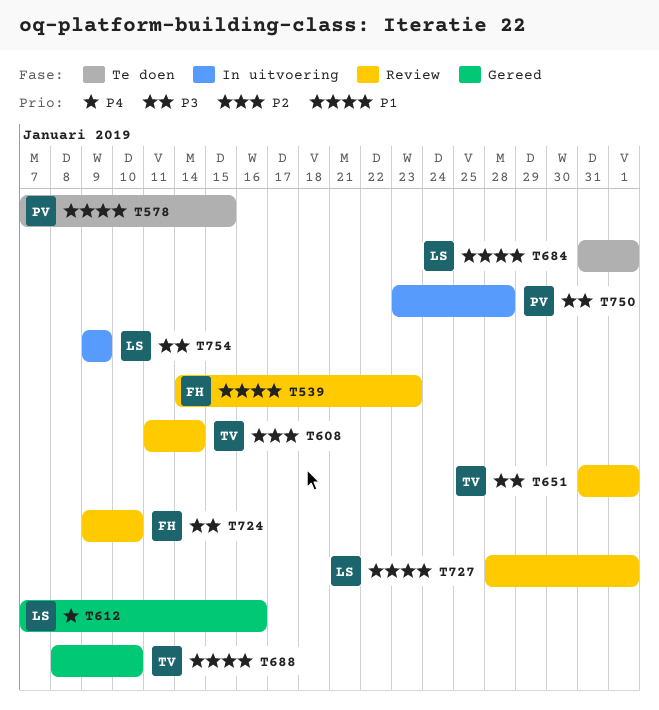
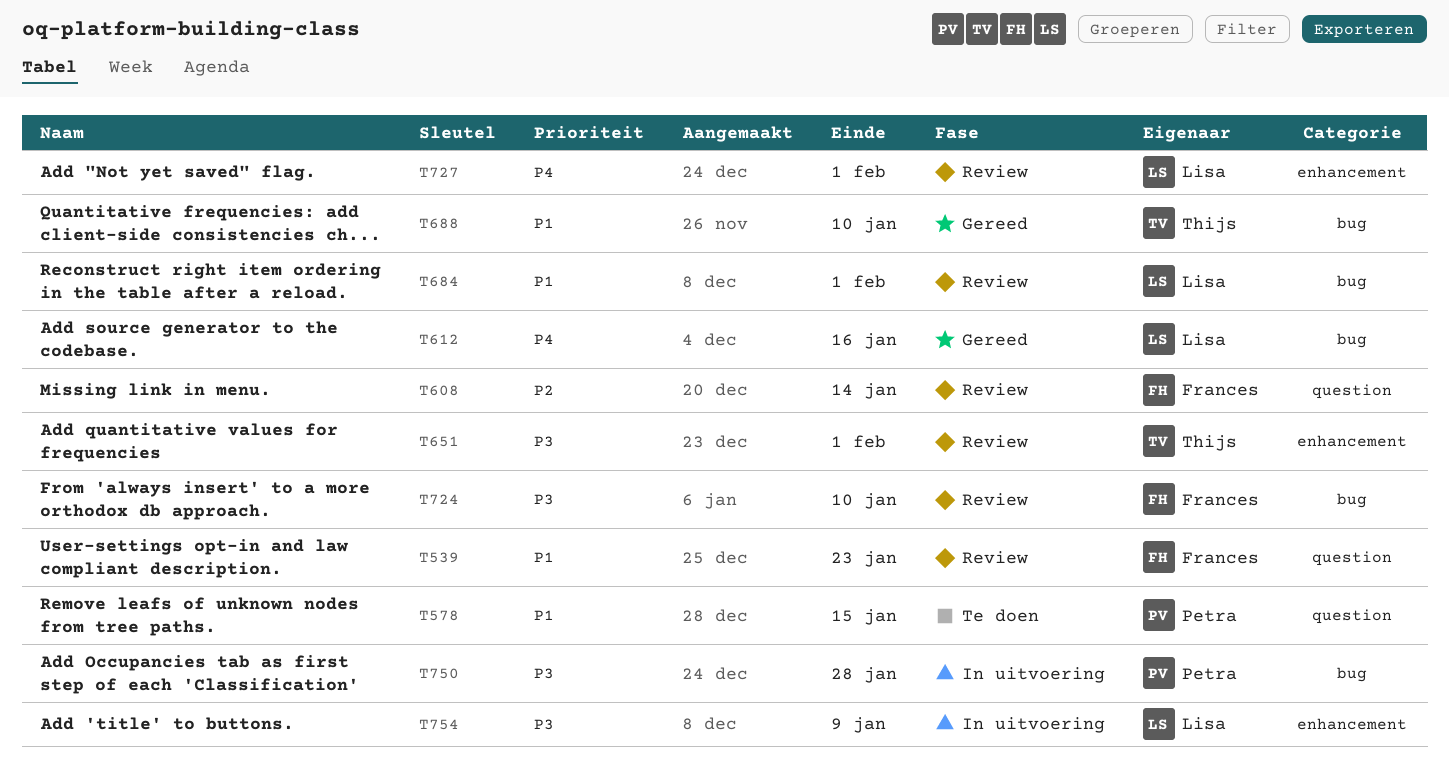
T608, owner: Thijs -> Frances
T684, status: Te doen -> Review
T727, priority: P1 -> P4

